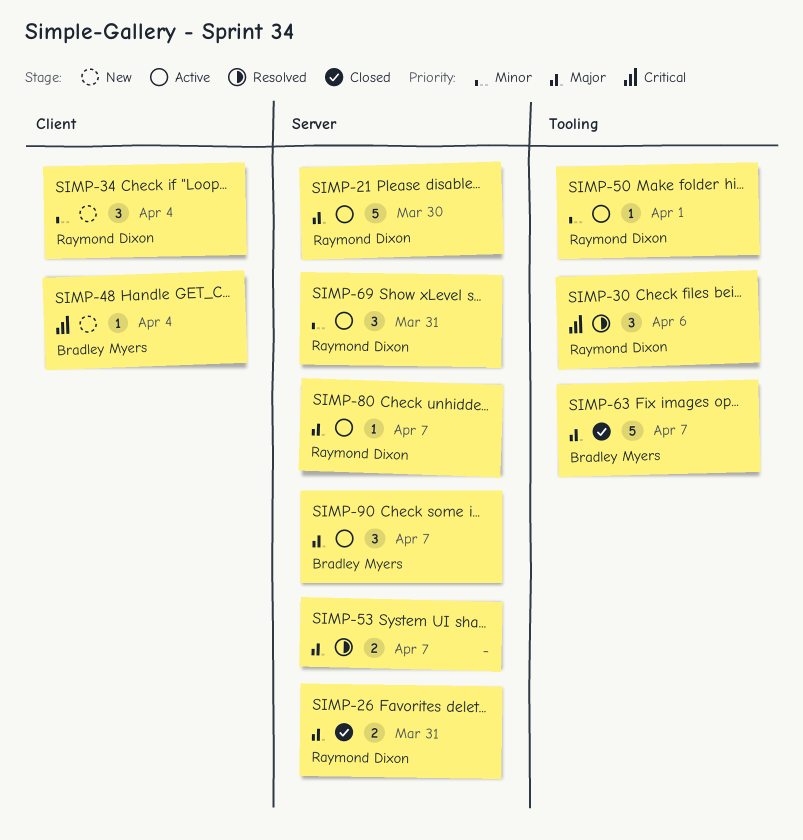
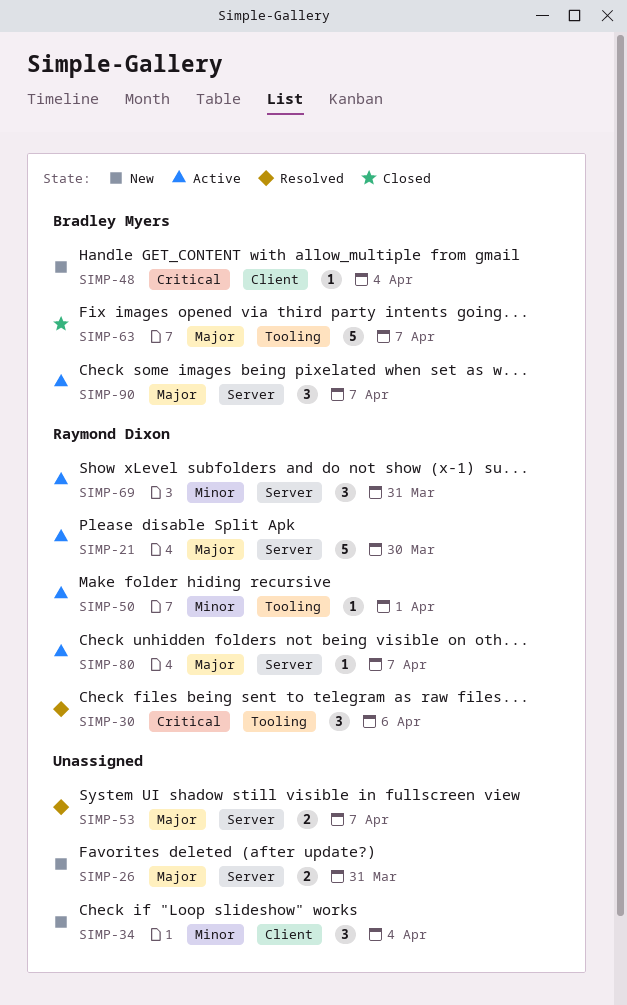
SIMP-26, status: Closed -> New
SIMP-26, owner: Raymond Dixon -> none
SIMP-34, owner: Raymond Dixon -> none

